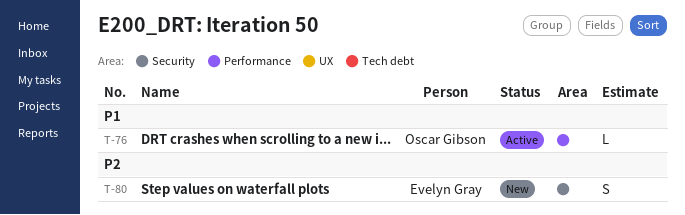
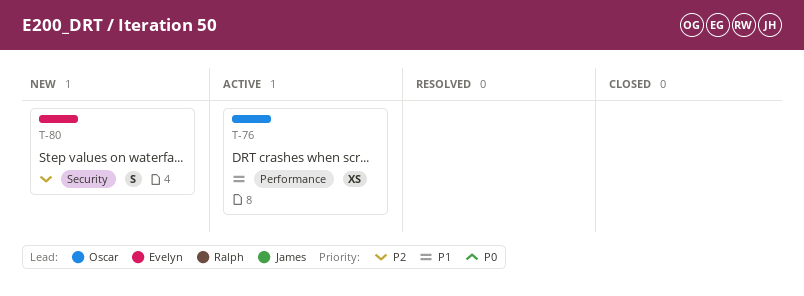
T-76, estimate: L -> XS

